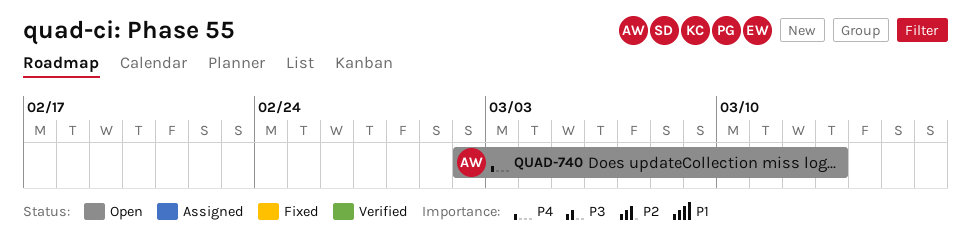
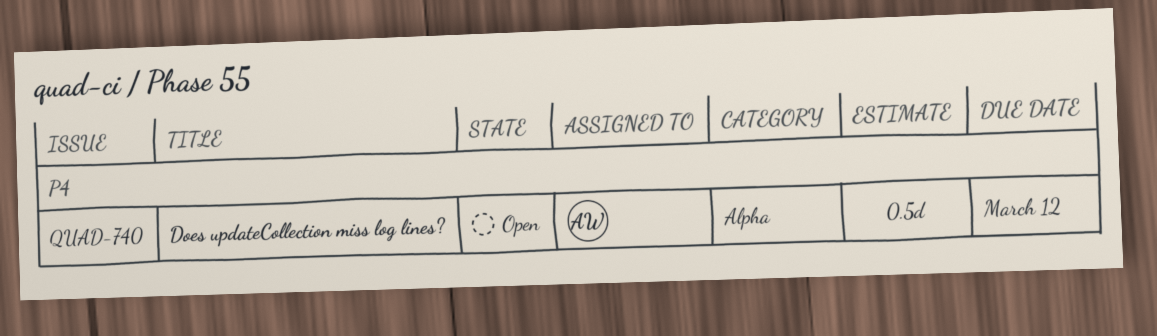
QUAD-740, due: Mar 13 -> Mar 12

